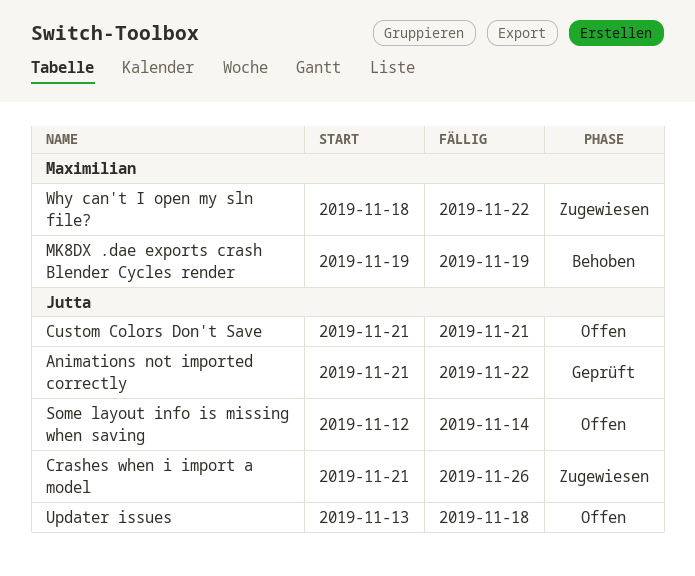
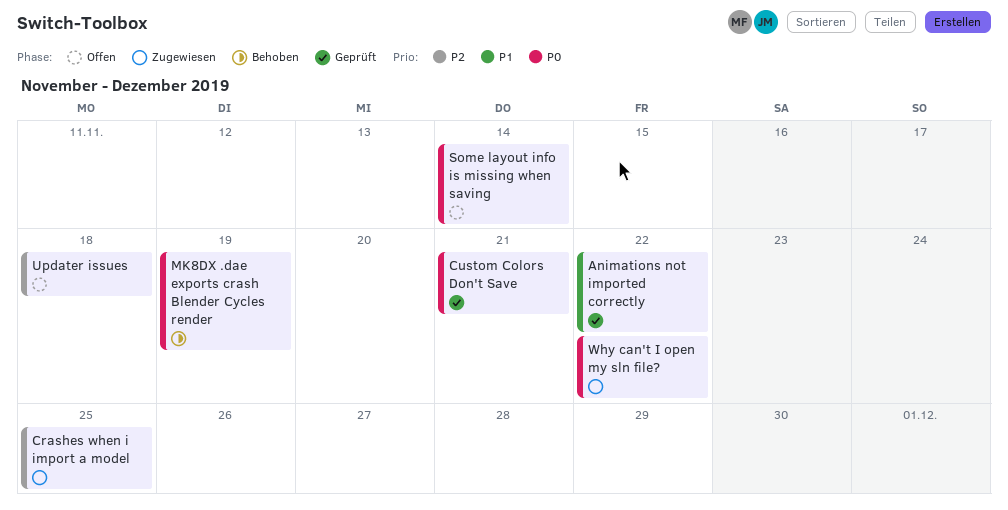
Crashes when i import a model, due: Nov 26 -> Nov 25
Custom Colors Don't Save, status: Offen -> Geprüft

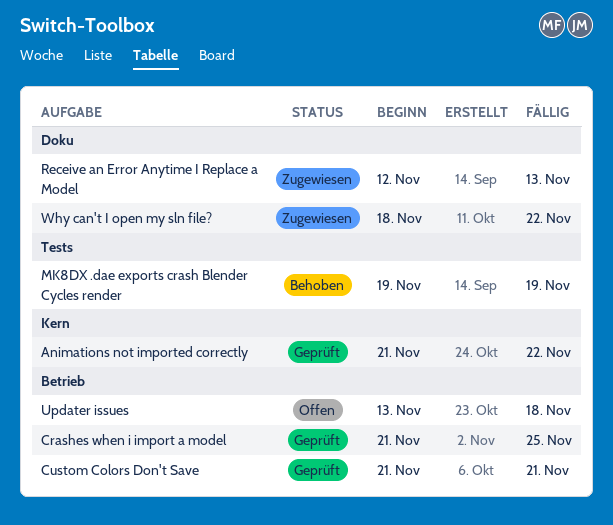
Crashes when i import a model, status: Zugewiesen -> Geprüft
Receive an Error Anytime I Replace a Model: none -> present
Some layout info is missing when saving: present -> none

